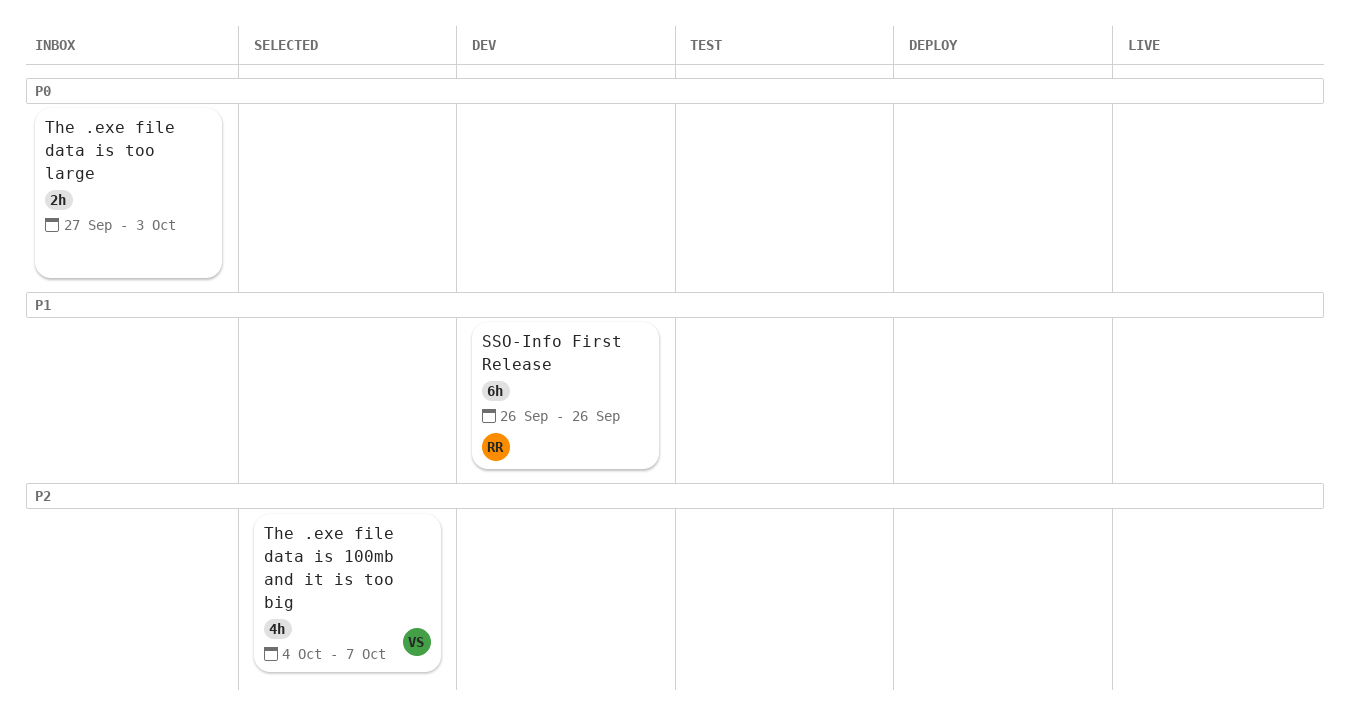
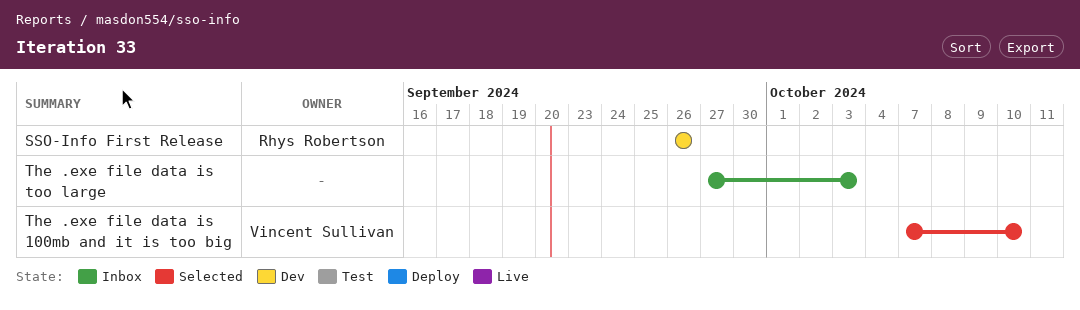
The .exe file data is 100mb and it is too big, start: Oct 4 -> Oct 7
The .exe file data is 100mb and it is too big, due: Oct 7 -> Oct 10

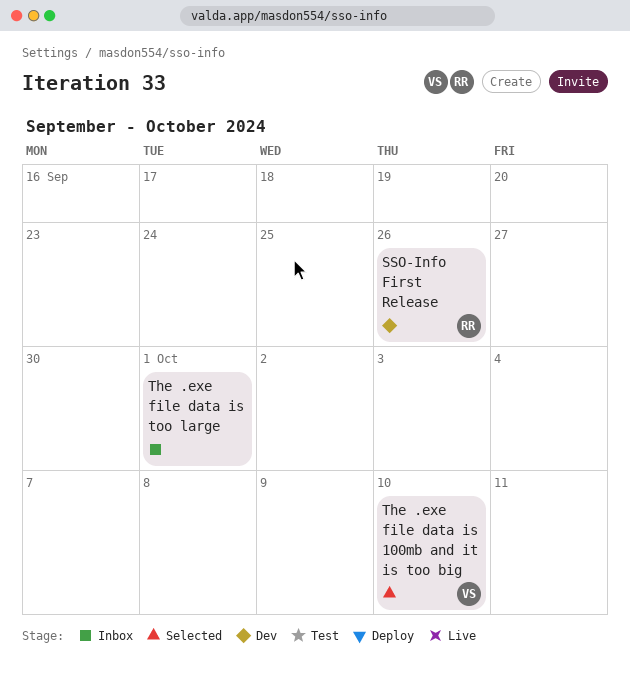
The .exe file data is too large, due: Oct 3 -> Oct 1

